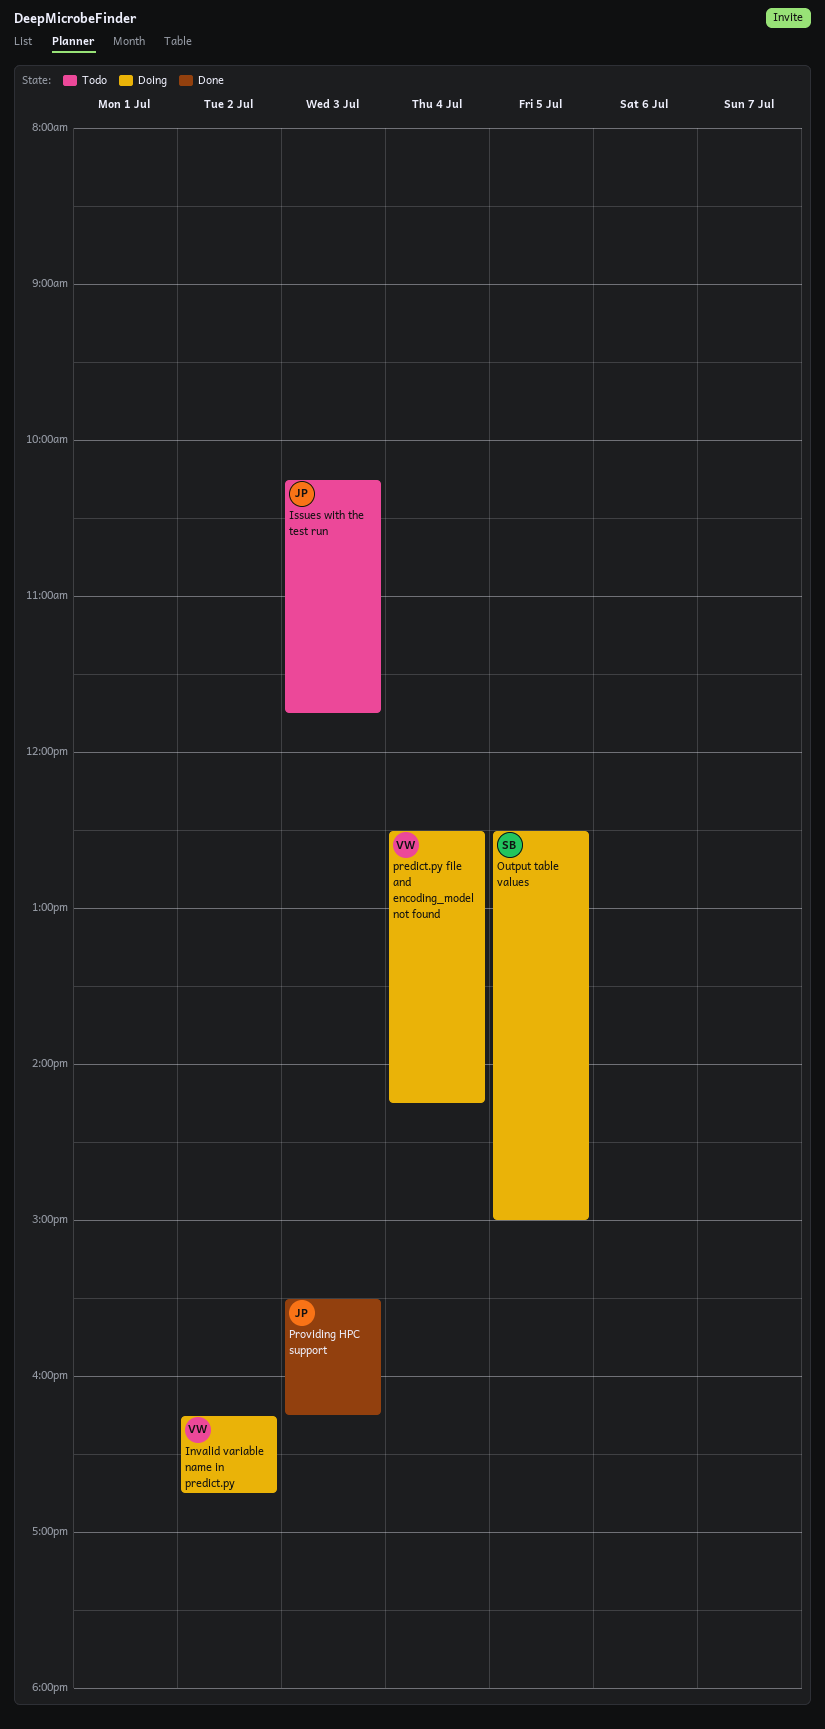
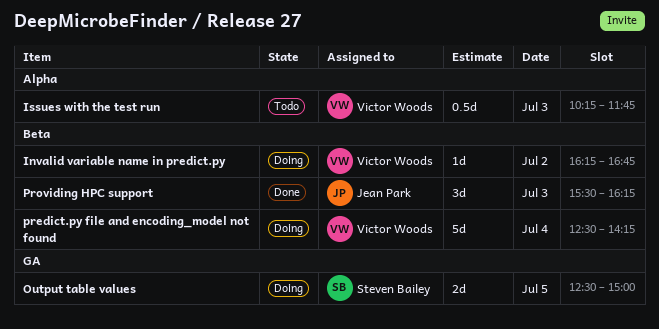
Issues with the test run, owner: Jean Park -> Victor Woods

